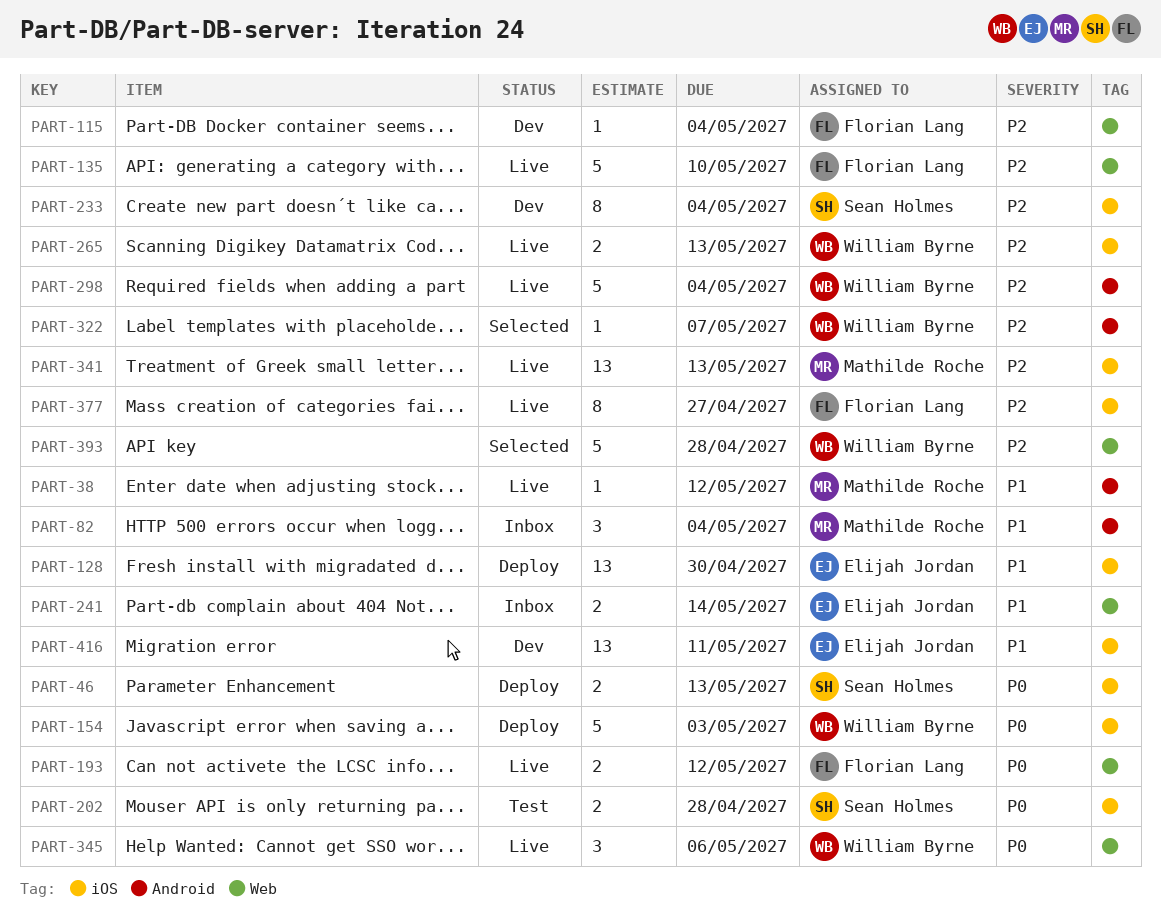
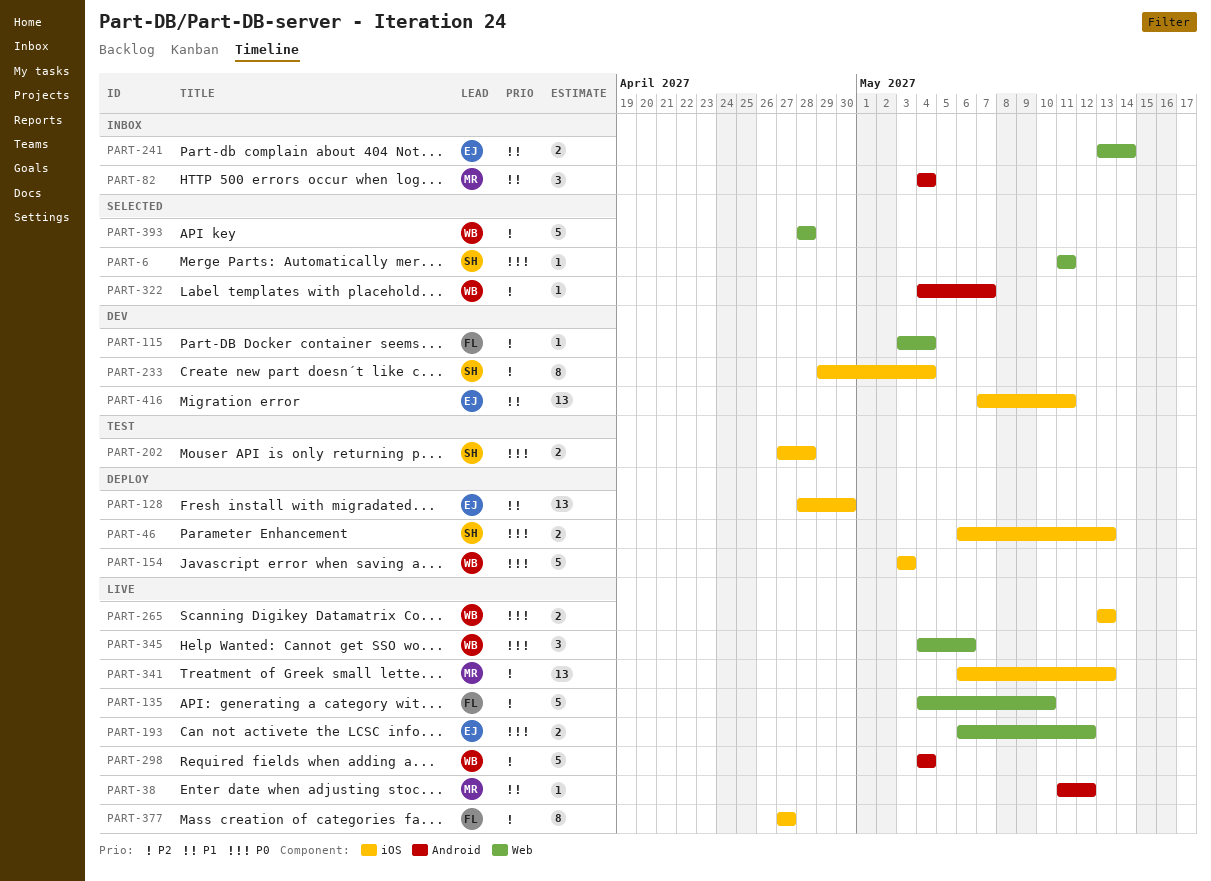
PART-6: none -> present
PART-193, owner: Florian Lang -> Elijah Jordan
PART-265, priority: P2 -> P0

